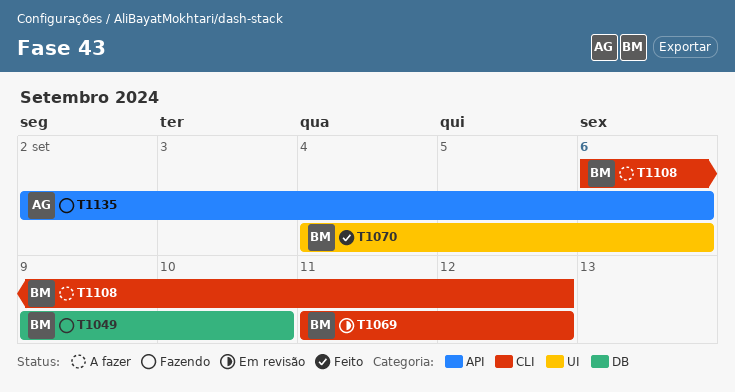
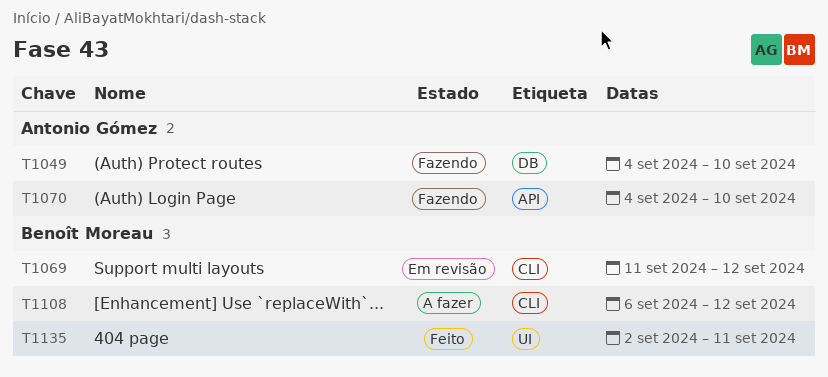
T1049, owner: Benoît Moreau -> Antonio Gómez
T1049, start: Sep 9 -> Sep 4
T1070, status: Feito -> Fazendo
T1070, owner: Benoît Moreau -> Antonio Gómez
T1070, label: UI -> API
T1070, due: Sep 6 -> Sep 10
T1135, status: Fazendo -> Feito
T1135, owner: Antonio Gómez -> Benoît Moreau
T1135, label: API -> UI
T1135, due: Sep 6 -> Sep 11

